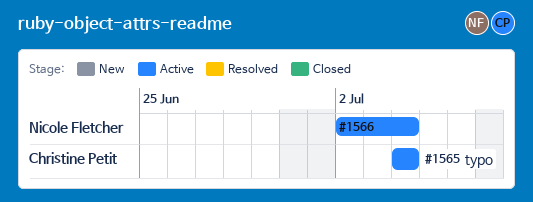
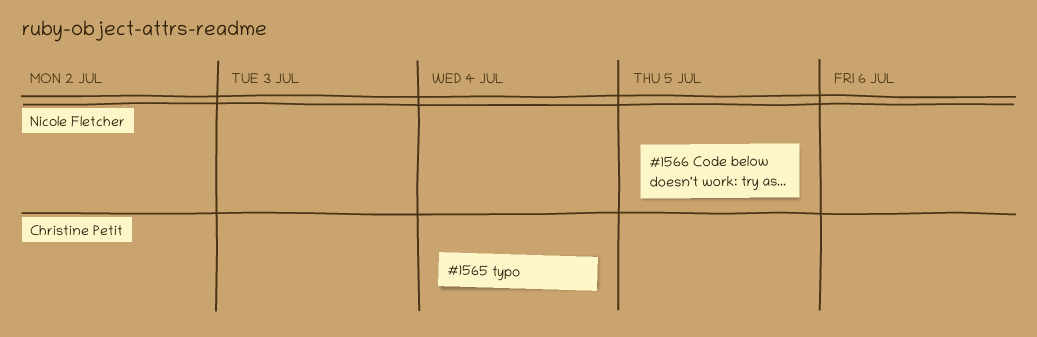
#1566, due: Jul 4 -> Jul 5

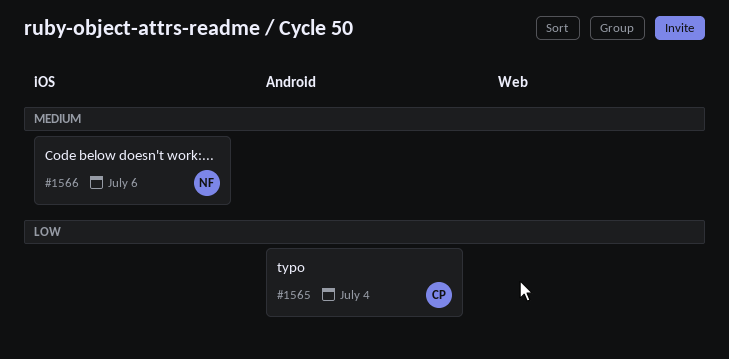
#1566, due: Jul 5 -> Jul 6

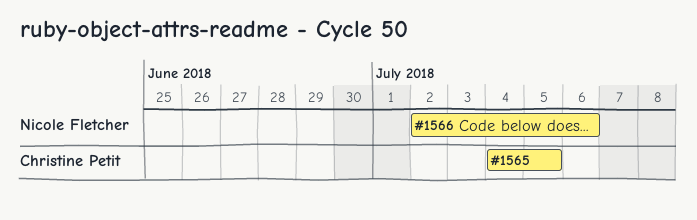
#1565, due: Jul 4 -> Jul 5

